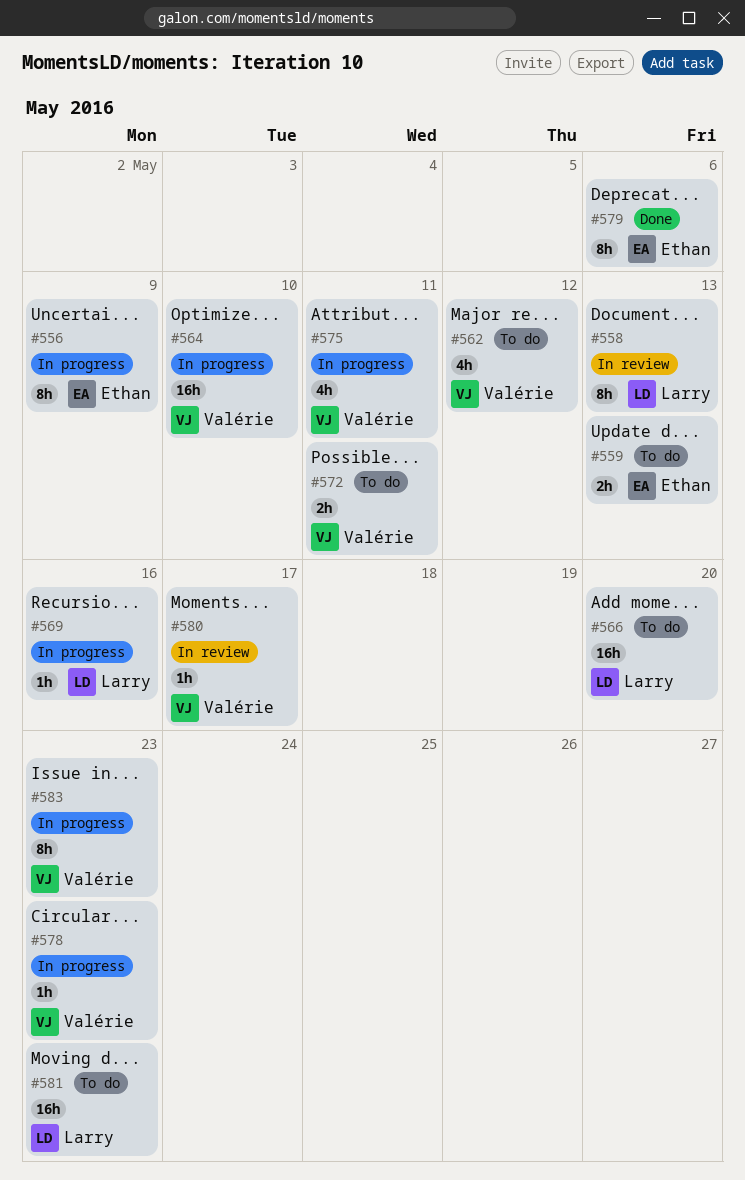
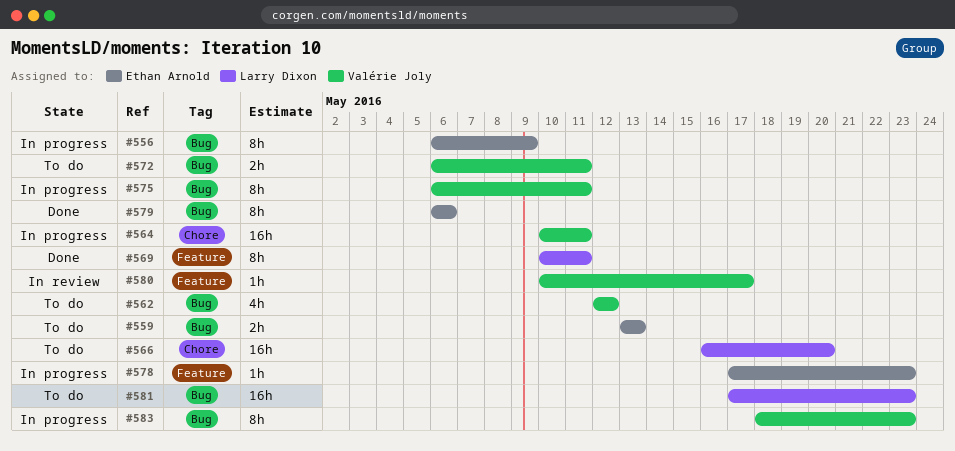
#558: present -> none
#564, due: May 10 -> May 11
#569, status: In progress -> Done
#569, estimate: 1h -> 8h
#569, due: May 16 -> May 11
#575, estimate: 4h -> 8h
#578, owner: Valérie Joly -> Ethan Arnold

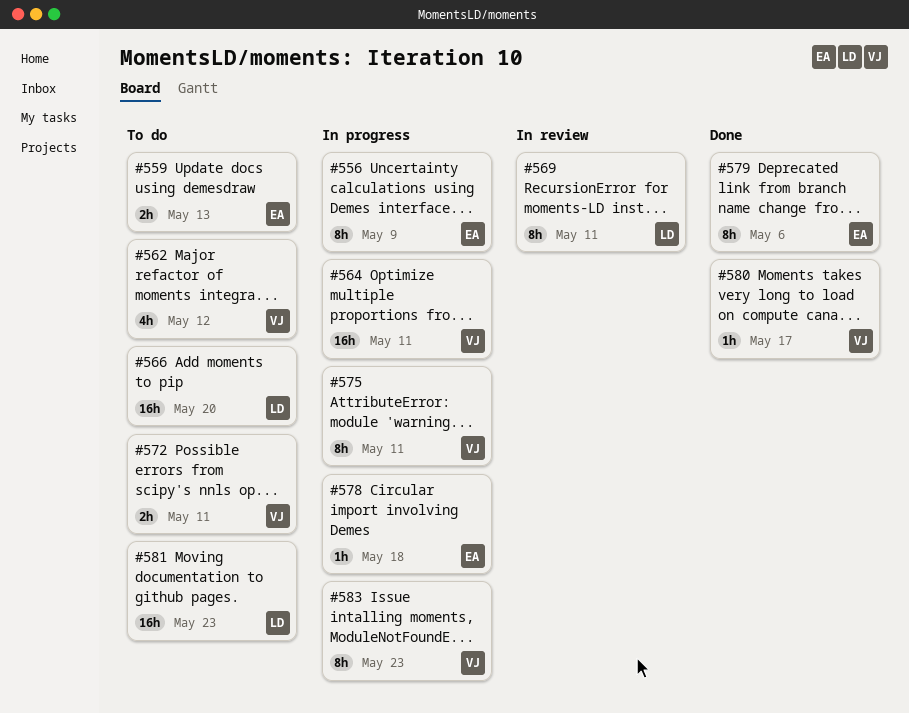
#569, status: Done -> In review
#578, due: May 23 -> May 18
#580, status: In review -> Done

